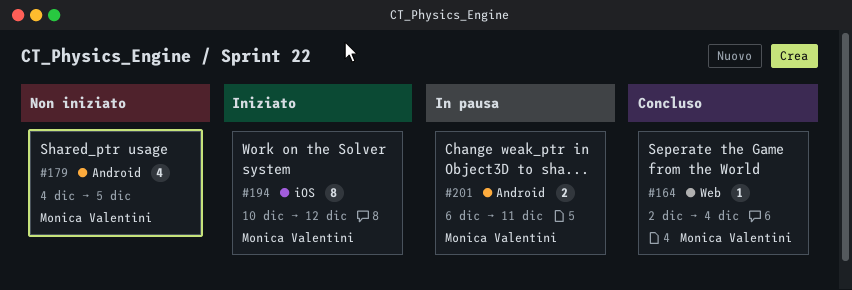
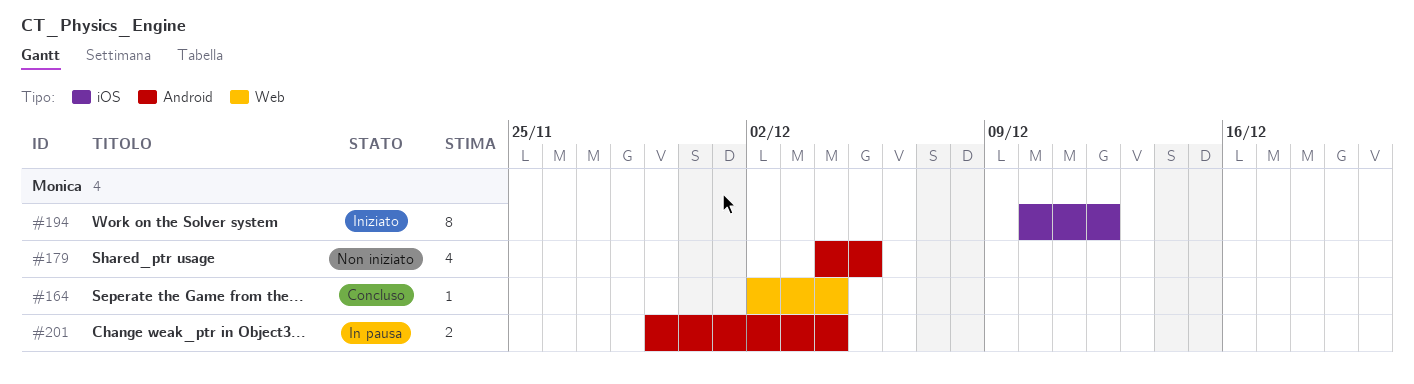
#201, start: Dec 6 -> Nov 29
#201, due: Dec 11 -> Dec 4

